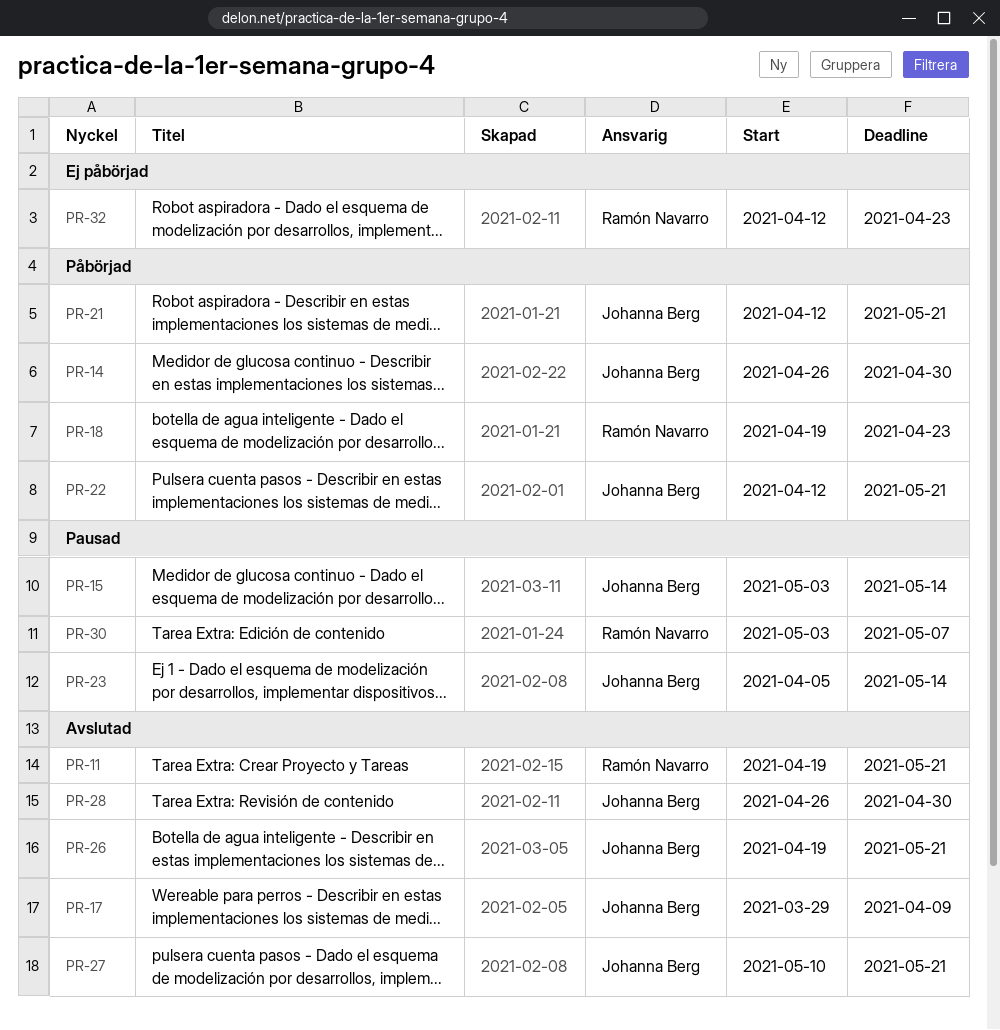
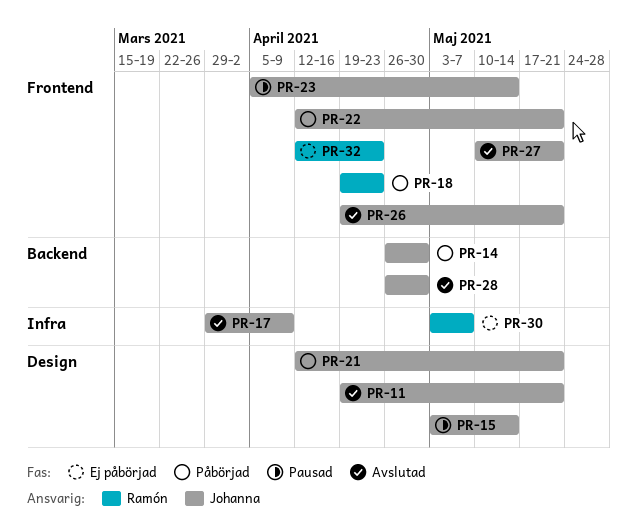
PR-11, owner: Ramón Navarro -> Johanna Berg
PR-30, status: Pausad -> Ej påbörjad

